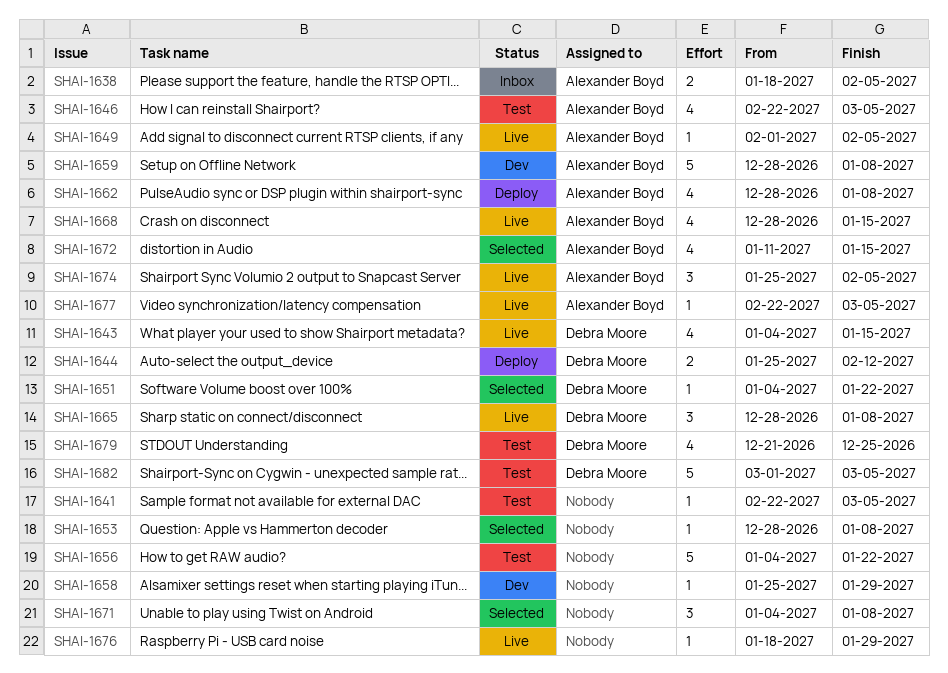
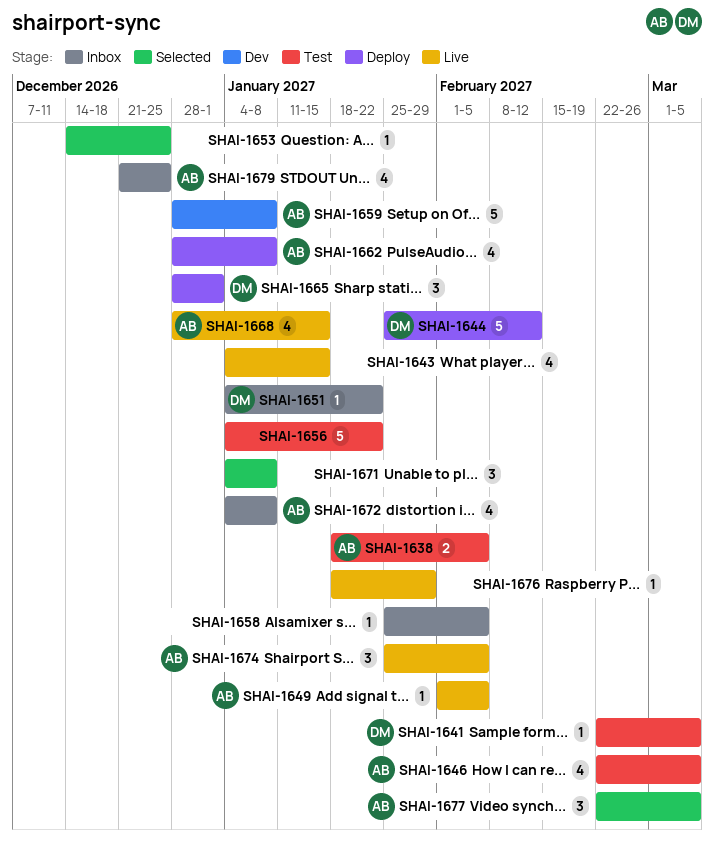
SHAI-1638, status: Inbox -> Test
SHAI-1641, owner: none -> Debra Moore
SHAI-1643, owner: Debra Moore -> none
SHAI-1644, estimate: 2 -> 5
SHAI-1651, status: Selected -> Inbox
SHAI-1653, start: Dec 28 -> Dec 14
SHAI-1653, due: Jan 8 -> Dec 25
SHAI-1658, status: Dev -> Inbox
SHAI-1658, due: Jan 29 -> Feb 5
SHAI-1665, status: Live -> Deploy
SHAI-1665, due: Jan 8 -> Jan 1
SHAI-1672, status: Selected -> Inbox
SHAI-1672, start: Jan 11 -> Jan 4
SHAI-1672, due: Jan 15 -> Jan 8
SHAI-1677, status: Live -> Selected
SHAI-1677, estimate: 1 -> 3
SHAI-1679, status: Test -> Inbox
SHAI-1679, owner: Debra Moore -> Alexander Boyd
SHAI-1682: present -> none

